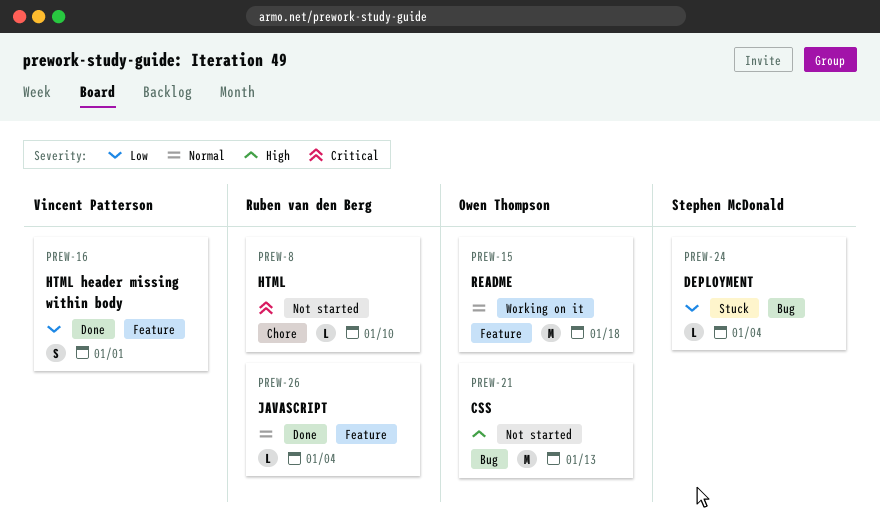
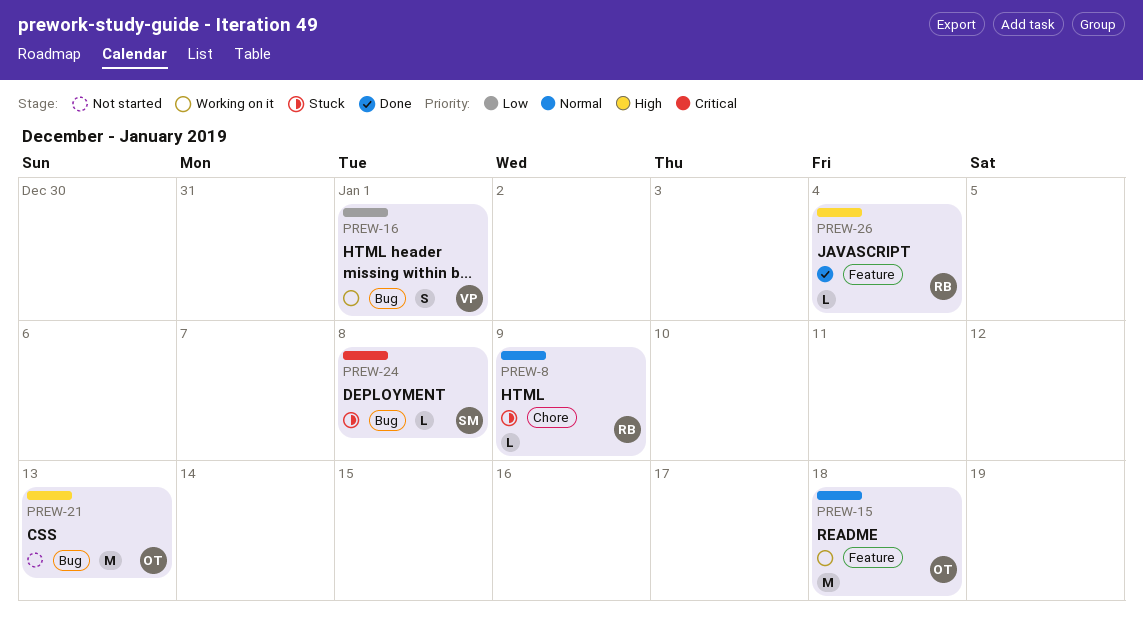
PREW-8, status: Not started -> Stuck
PREW-8, priority: Critical -> Normal
PREW-8, due: Jan 10 -> Jan 9
PREW-16, status: Done -> Working on it
PREW-16, label: Feature -> Bug
PREW-24, priority: Low -> Critical
PREW-24, due: Jan 4 -> Jan 8
PREW-26, priority: Normal -> High

